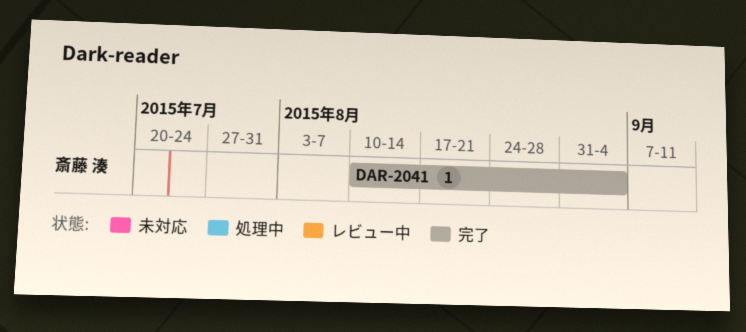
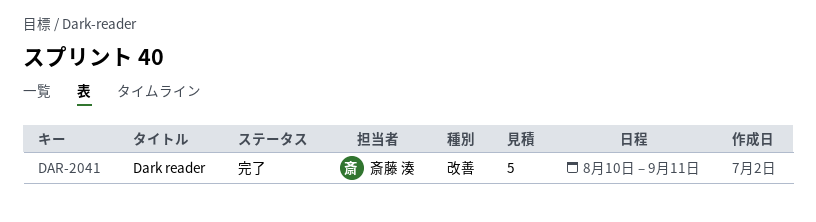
DAR-2041, estimate: 1 -> 5
DAR-2041, due: Sep 4 -> Sep 11

